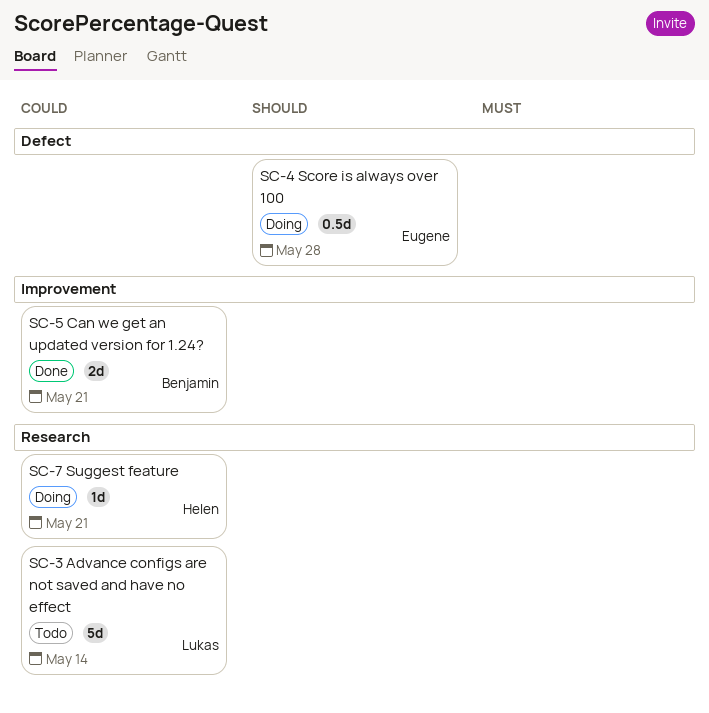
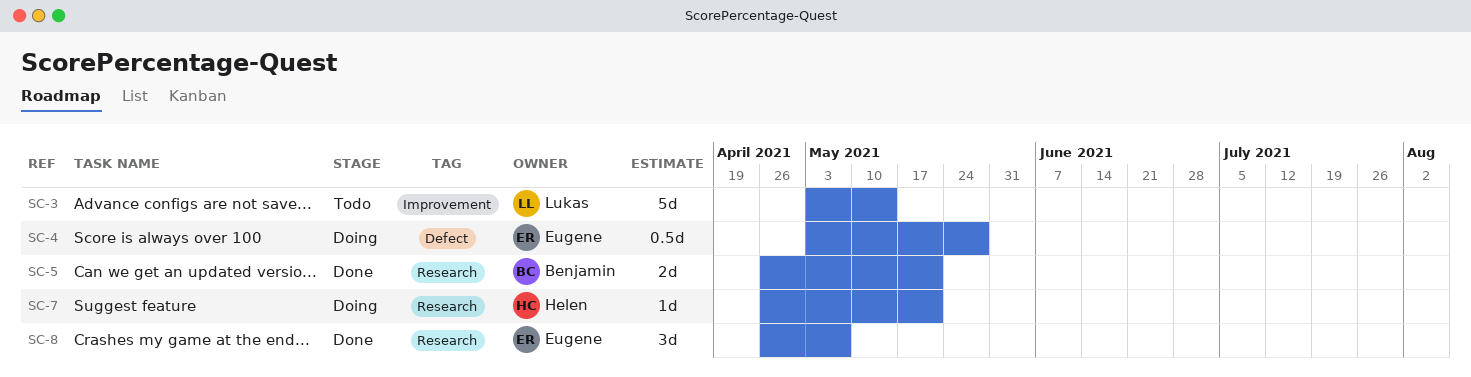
SC-3, label: Research -> Improvement
SC-5, label: Improvement -> Research
SC-8: none -> present

